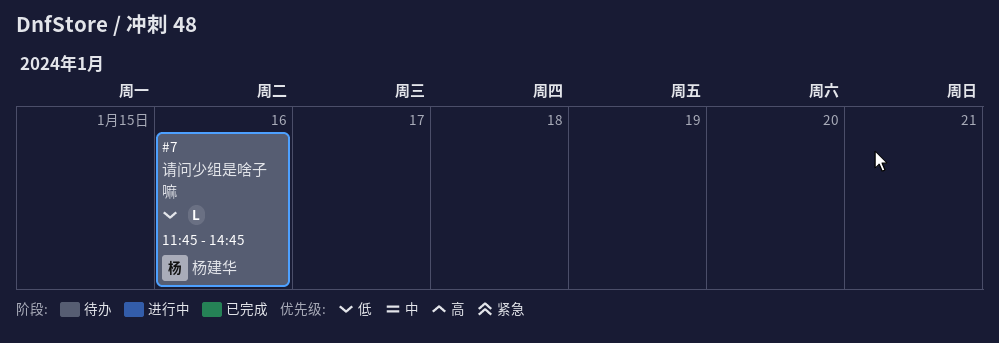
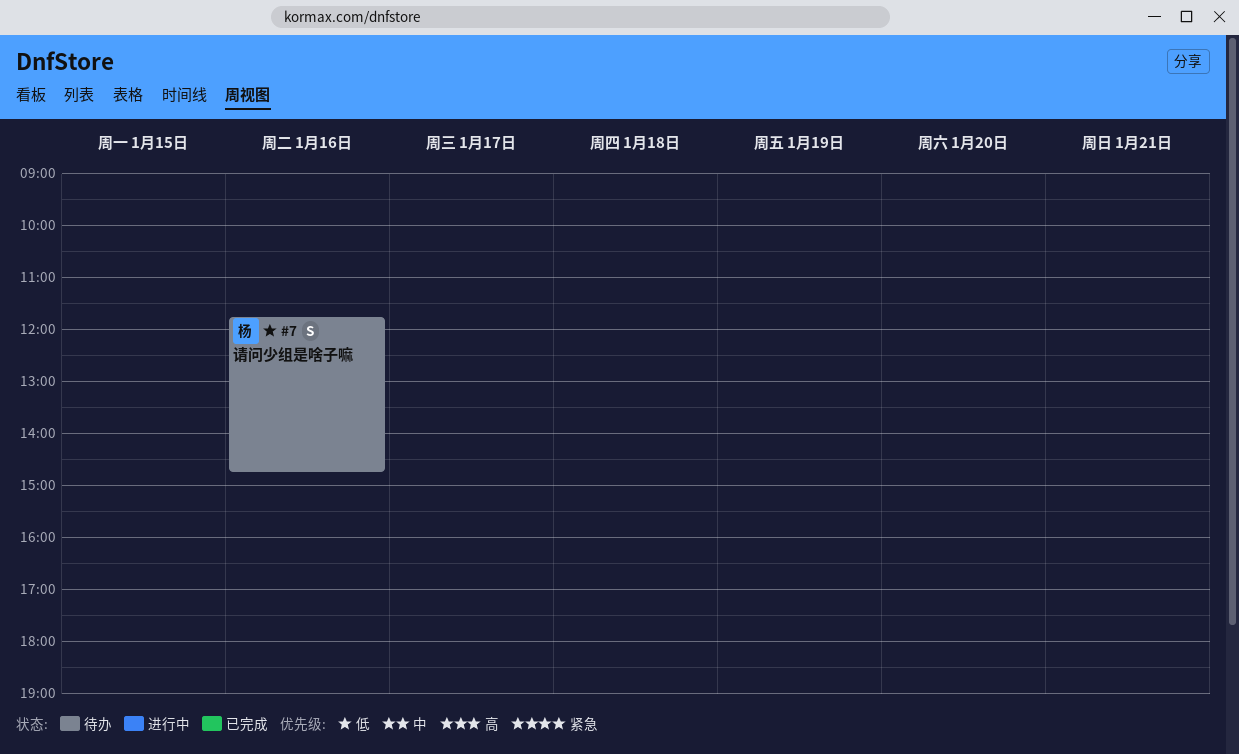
#7, estimate: L -> S

